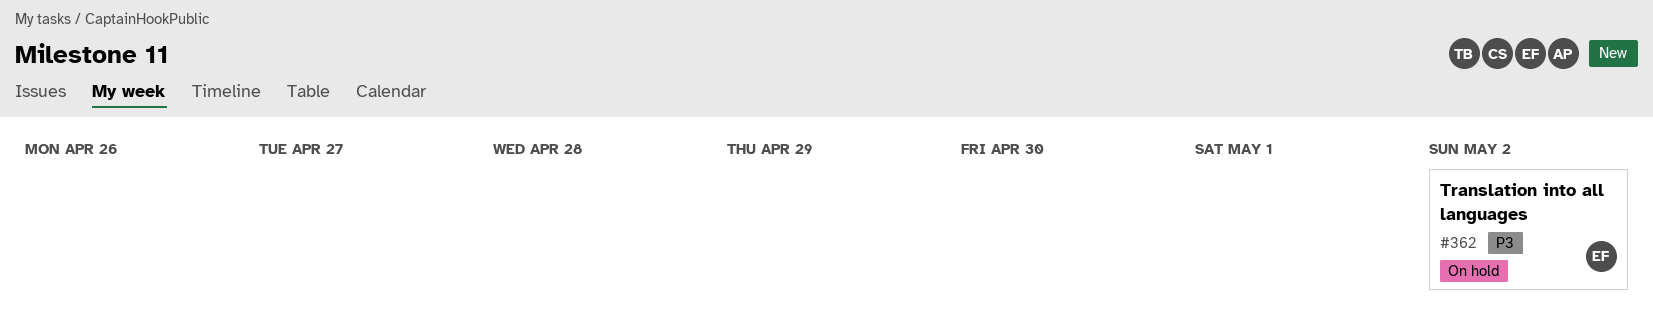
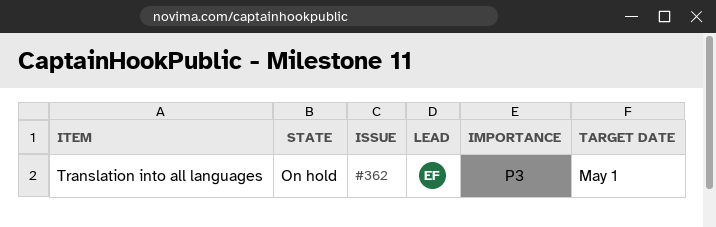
#362, due: May 2 -> May 1

